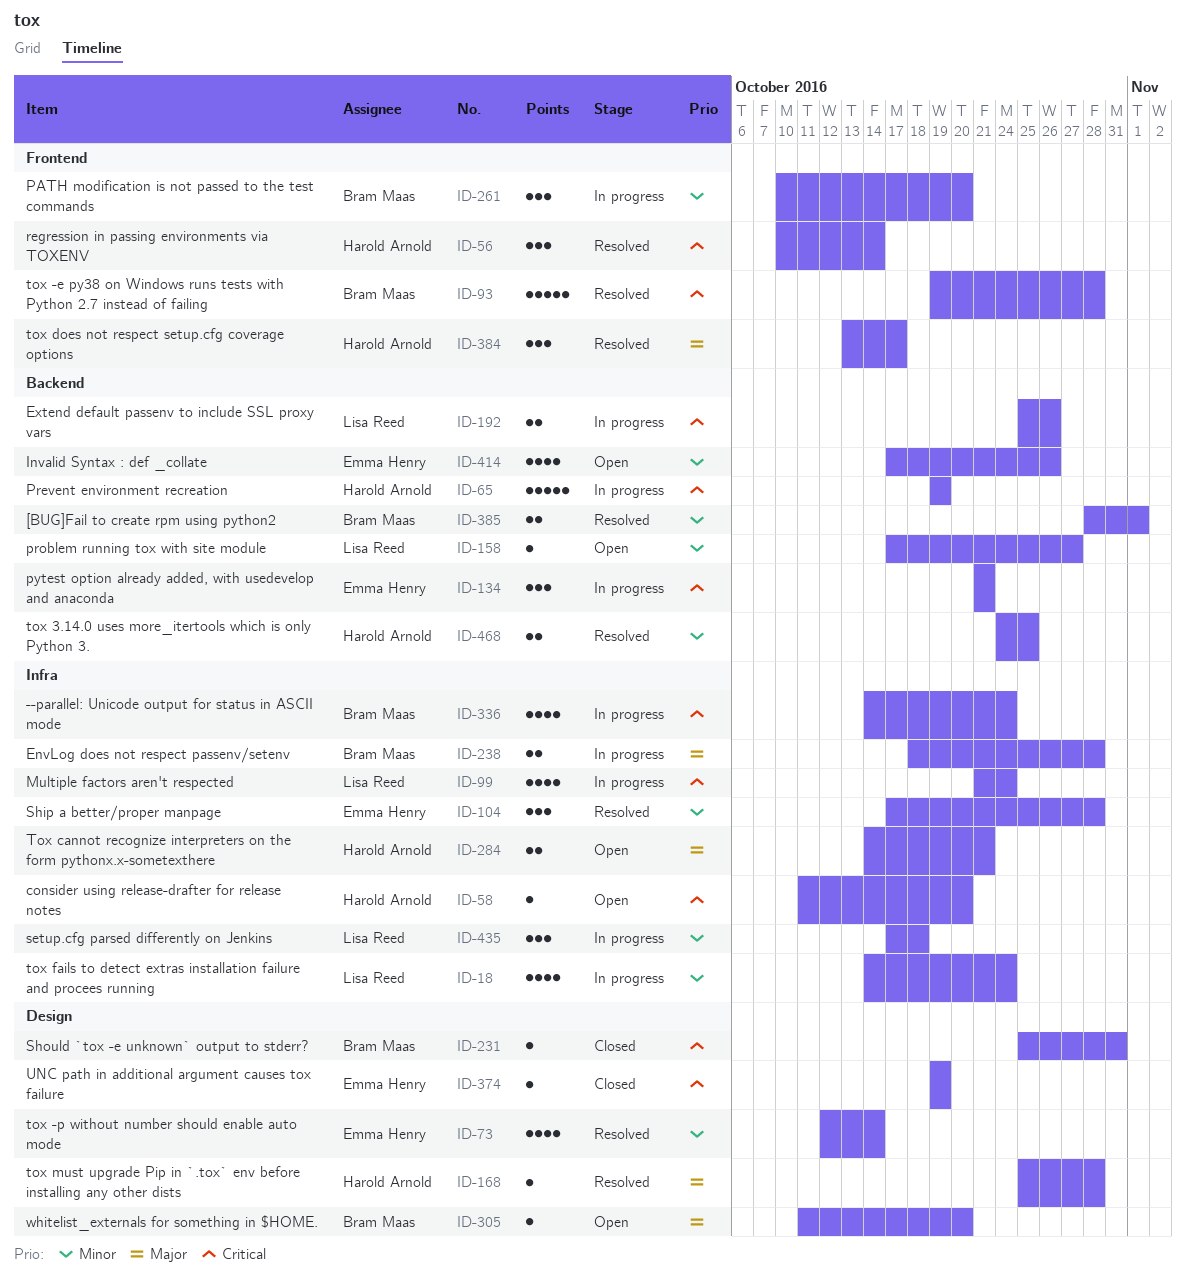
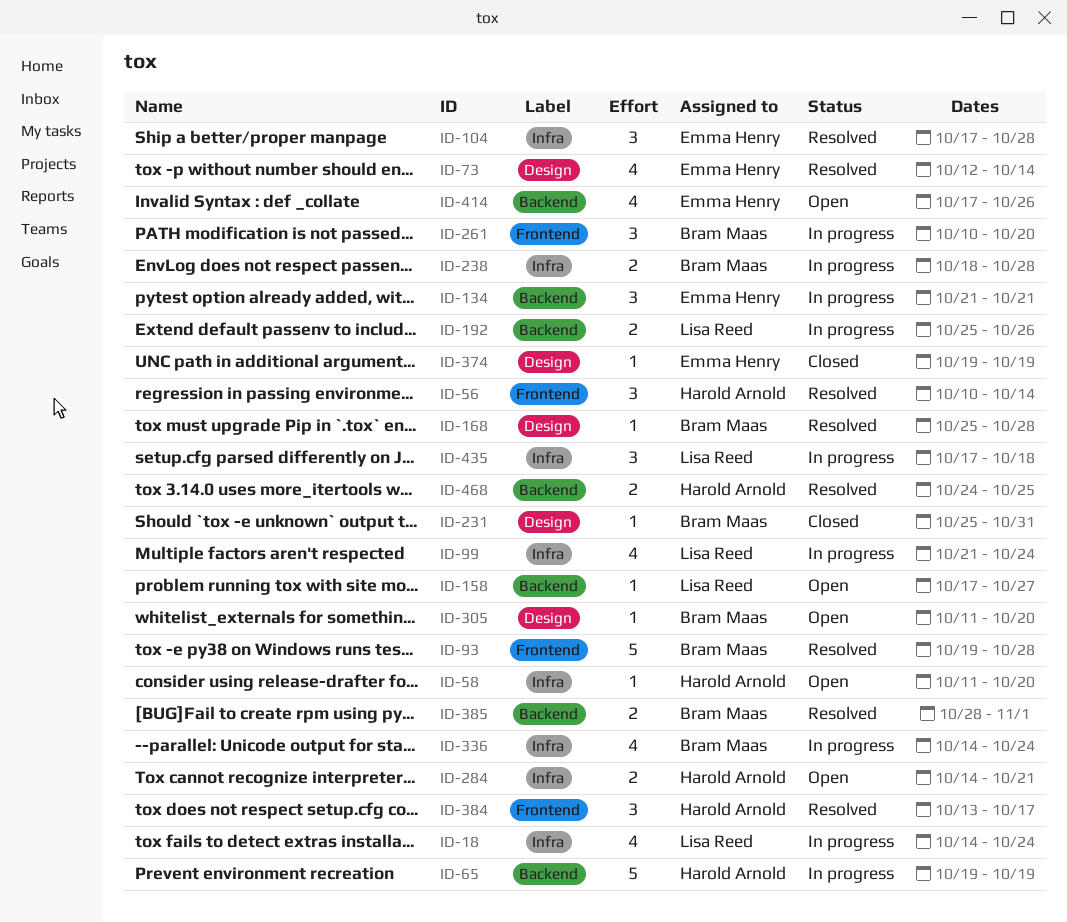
ID-168, owner: Harold Arnold -> Bram Maas

